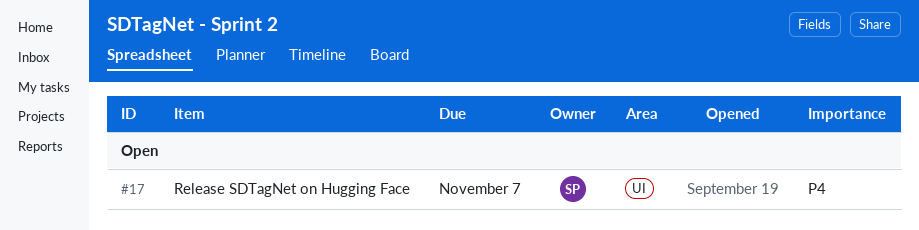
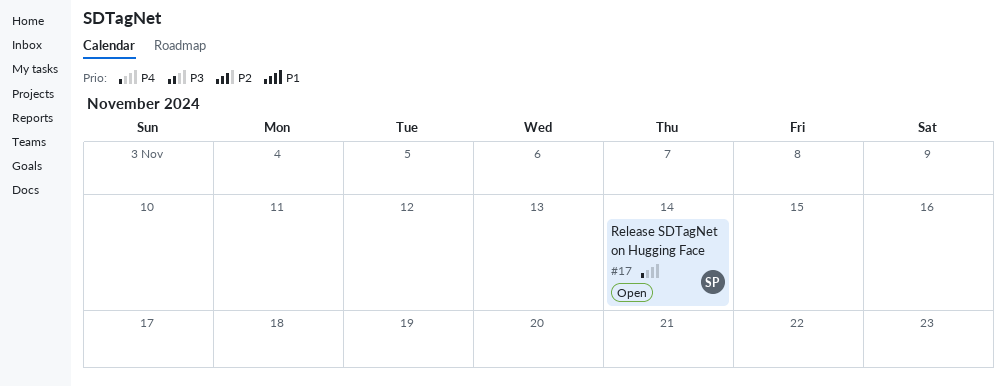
#17, due: Nov 7 -> Nov 14

